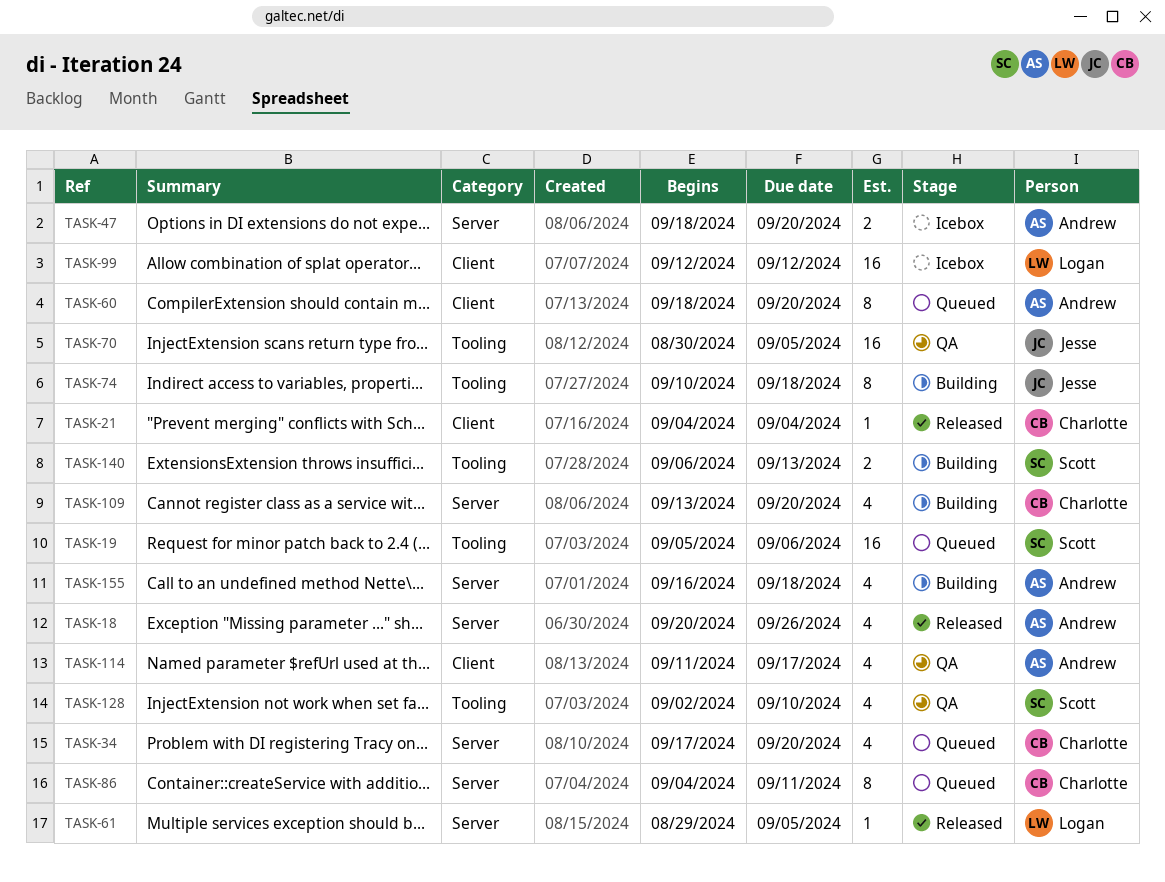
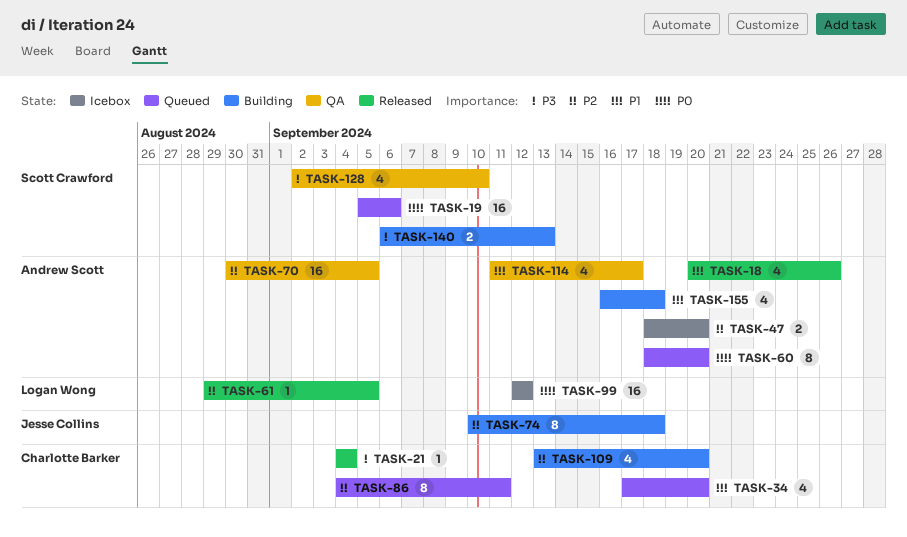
TASK-70, owner: Jesse Collins -> Andrew Scott

